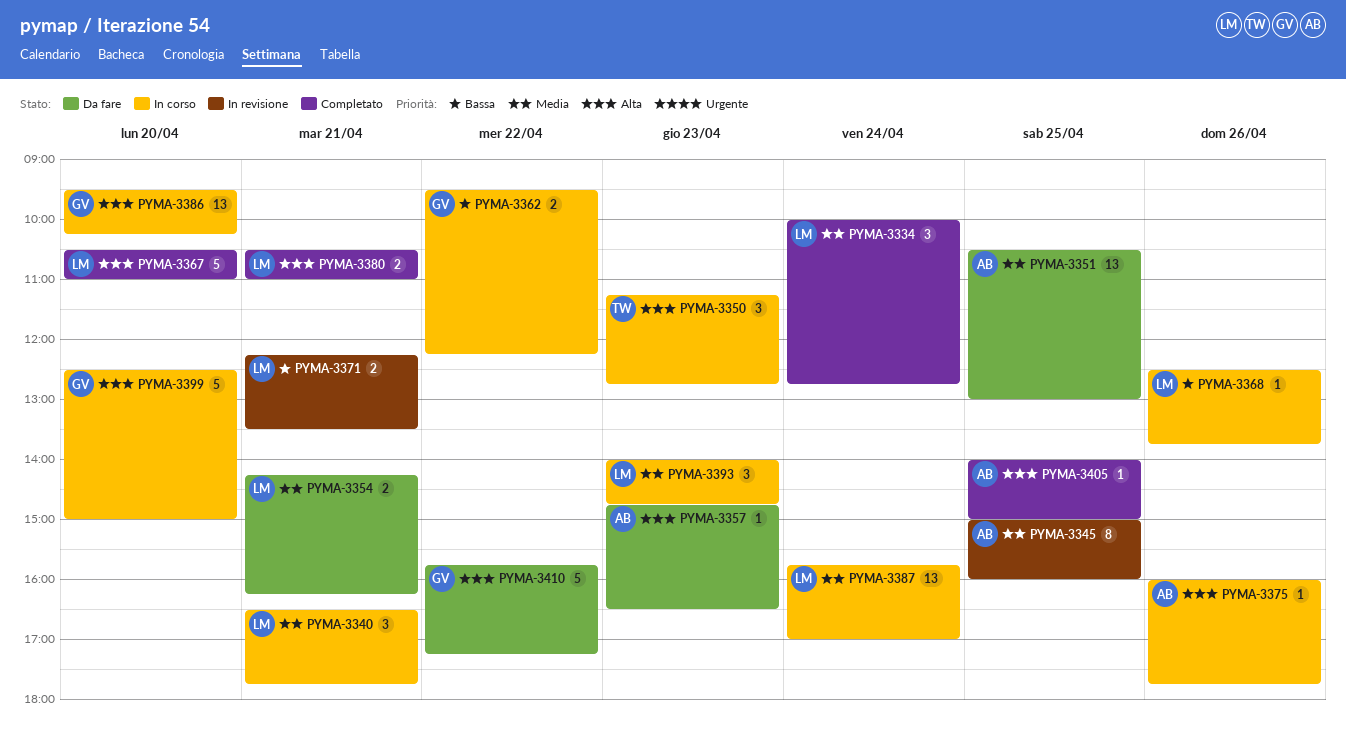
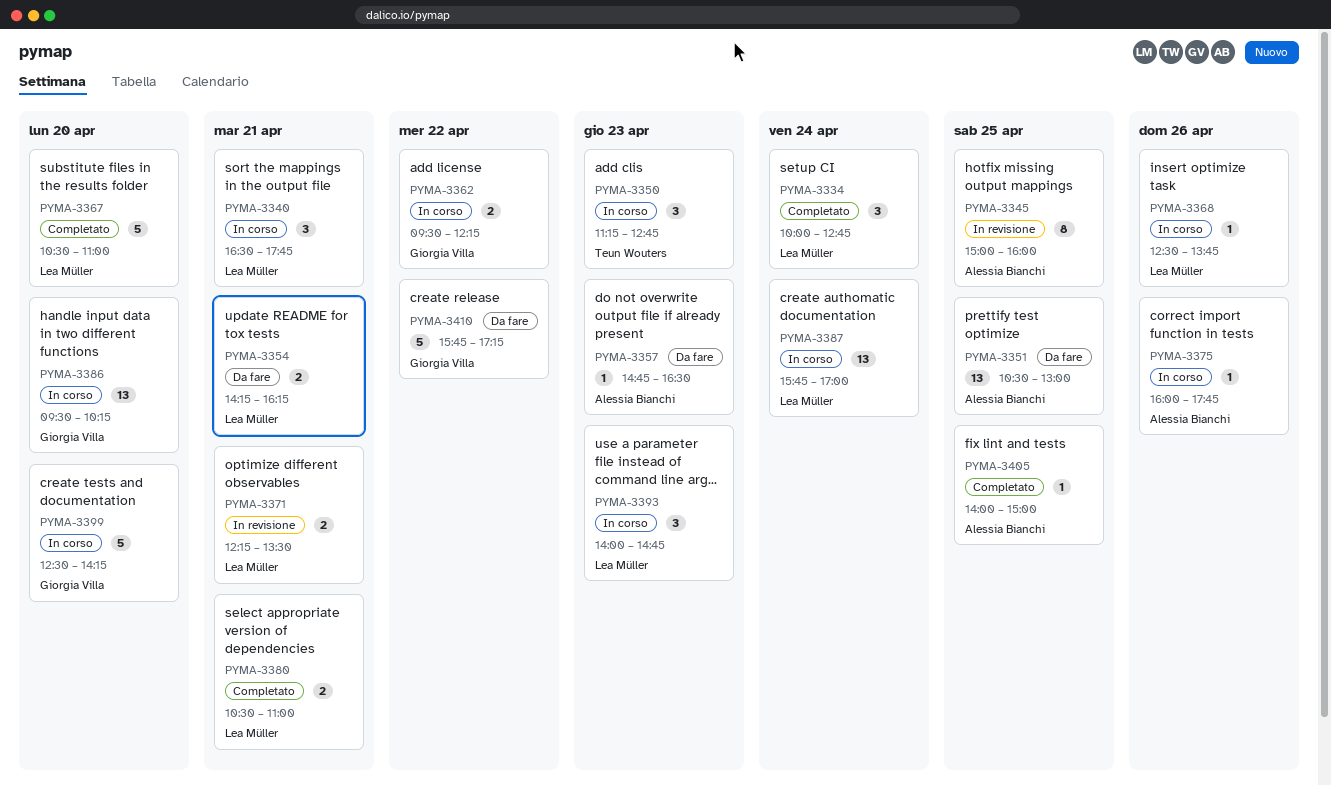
PYMA-3399, ends: 15:00 -> 14:15

